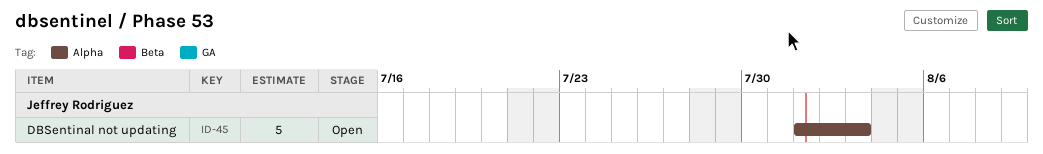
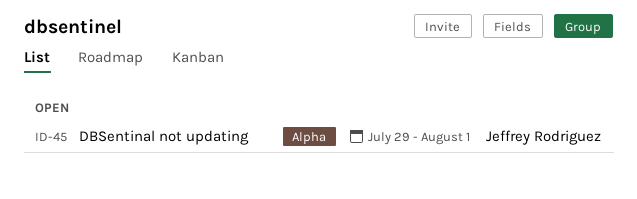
ID-45, start: Aug 1 -> Jul 29
ID-45, due: Aug 3 -> Aug 1

